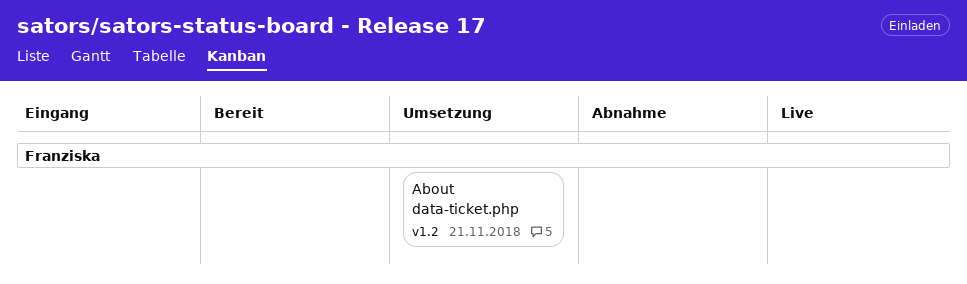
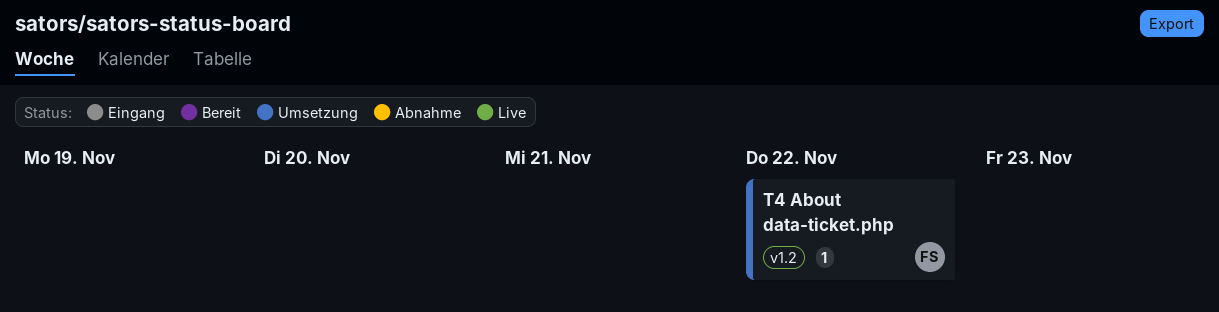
About data-ticket.php, due: Nov 21 -> Nov 22

